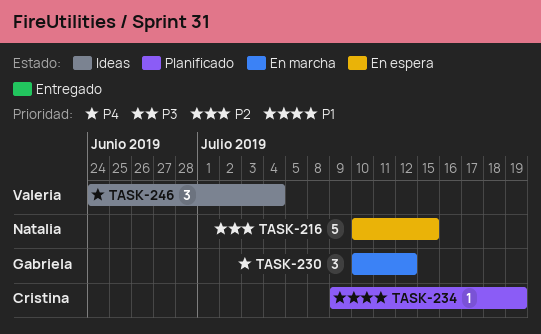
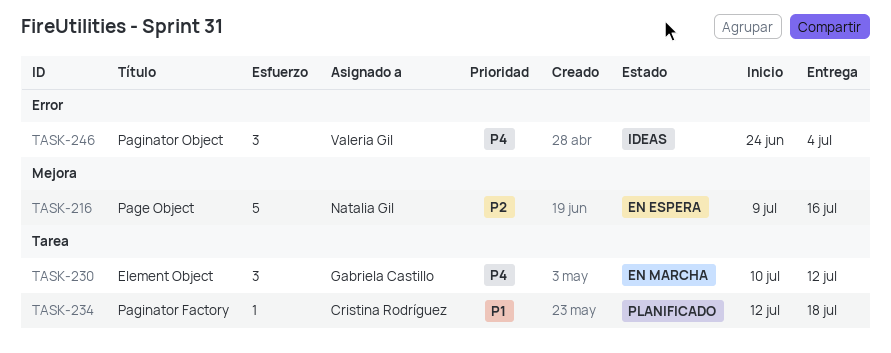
TASK-216, start: Jul 10 -> Jul 9
TASK-216, due: Jul 15 -> Jul 16
TASK-234, start: Jul 9 -> Jul 12
TASK-234, due: Jul 19 -> Jul 18

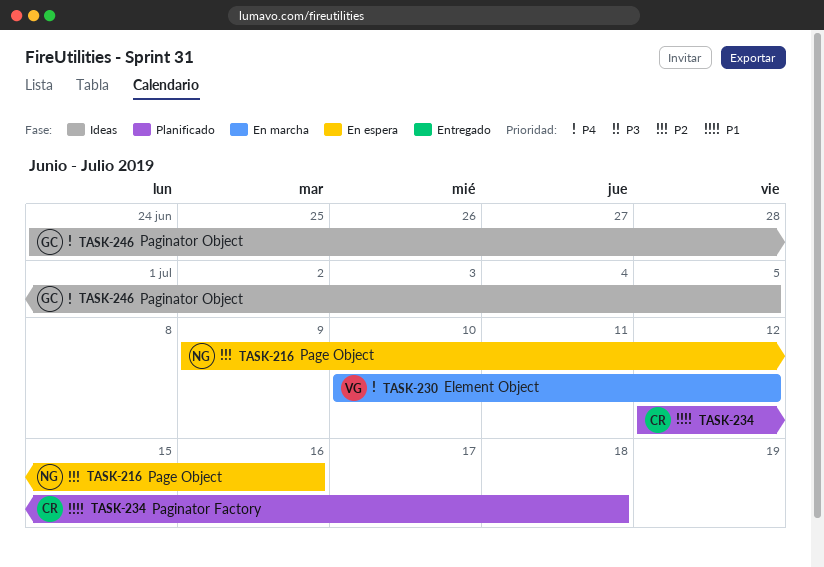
TASK-230, owner: Gabriela Castillo -> Valeria Gil
TASK-246, owner: Valeria Gil -> Gabriela Castillo
TASK-246, due: Jul 4 -> Jul 5

